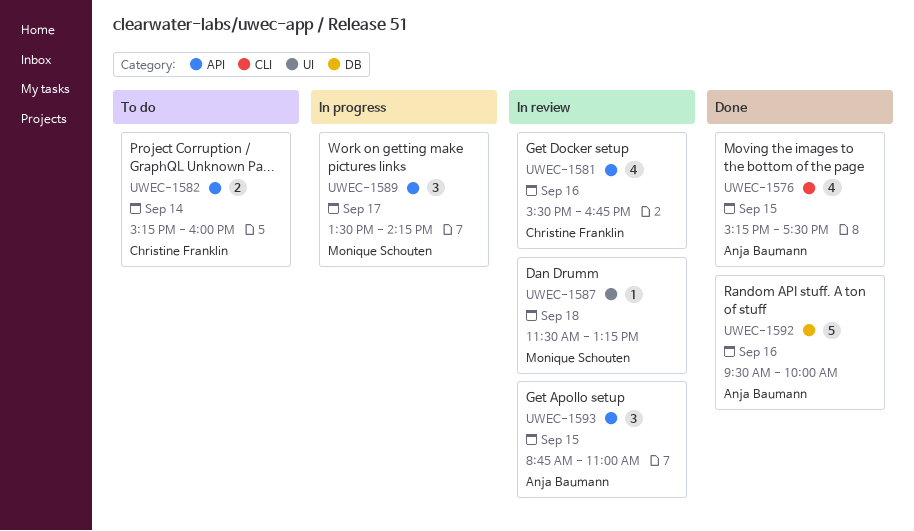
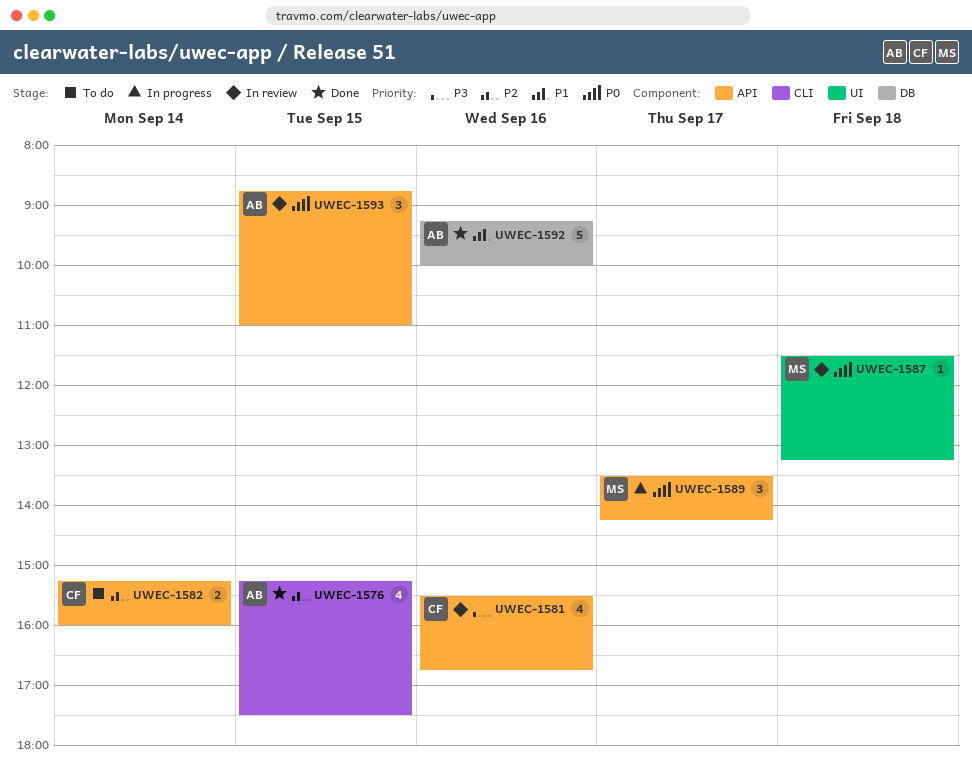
UWEC-1592, begins: 09:30 -> 09:15

